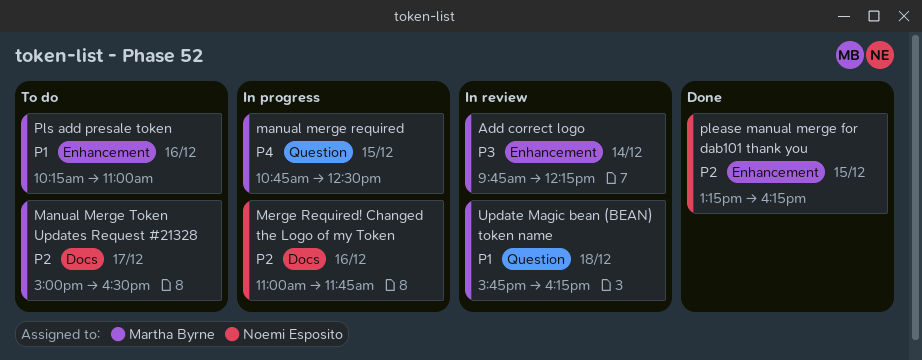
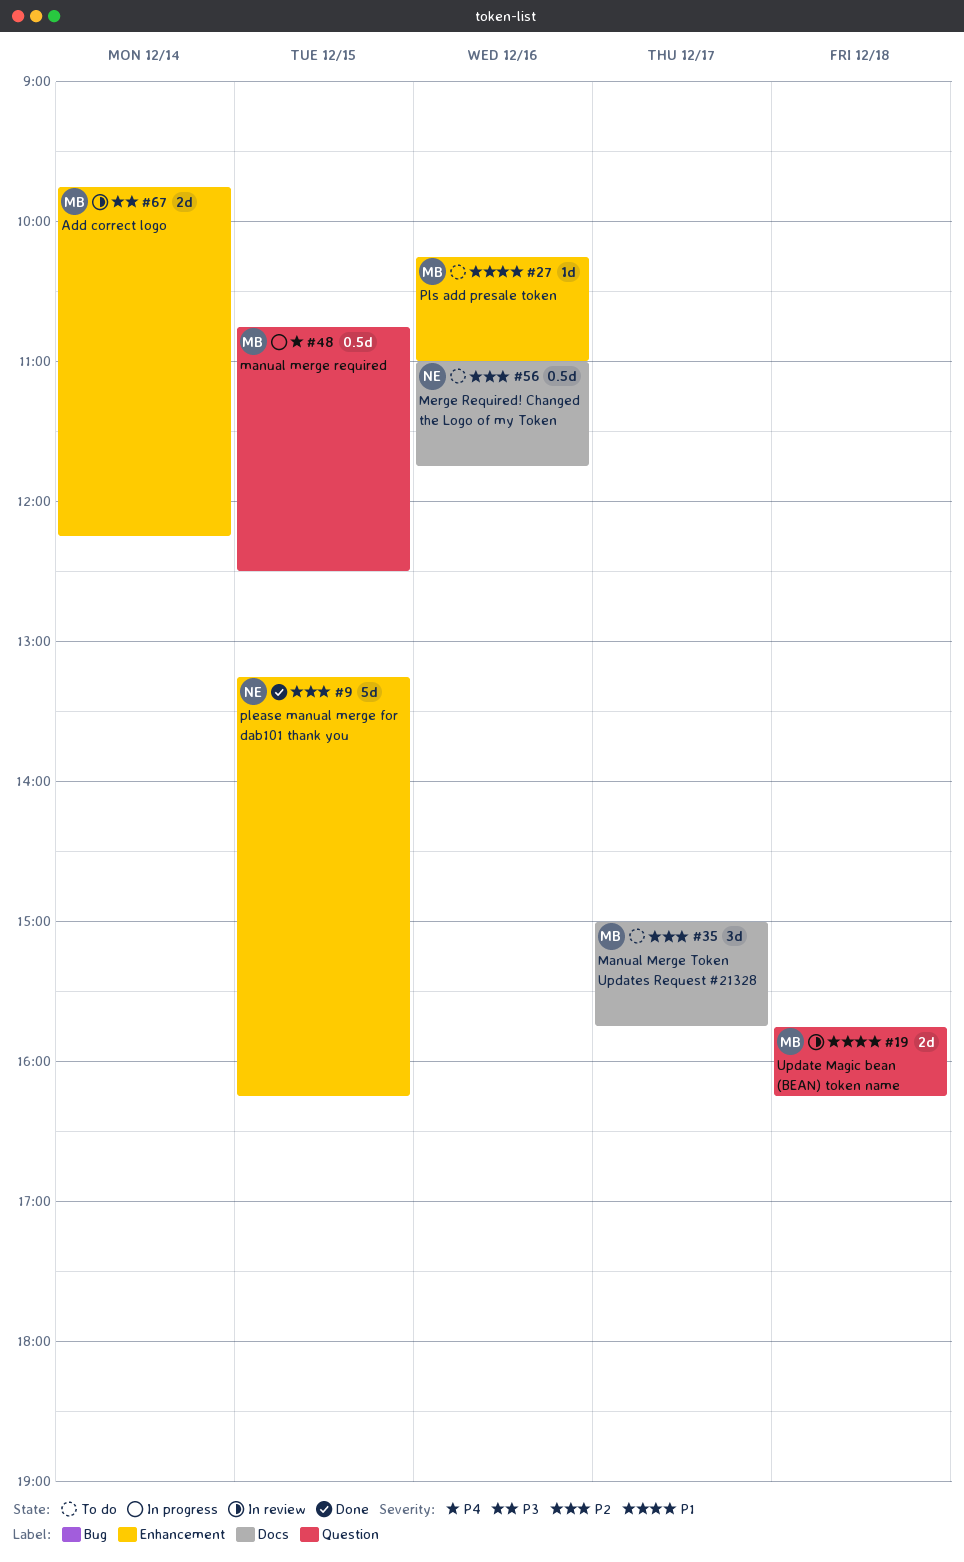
Manual Merge Token Updates Request #21328, ends: 16:30 -> 15:45
Merge Required! Changed the Logo of my Token, status: In progress -> To do

